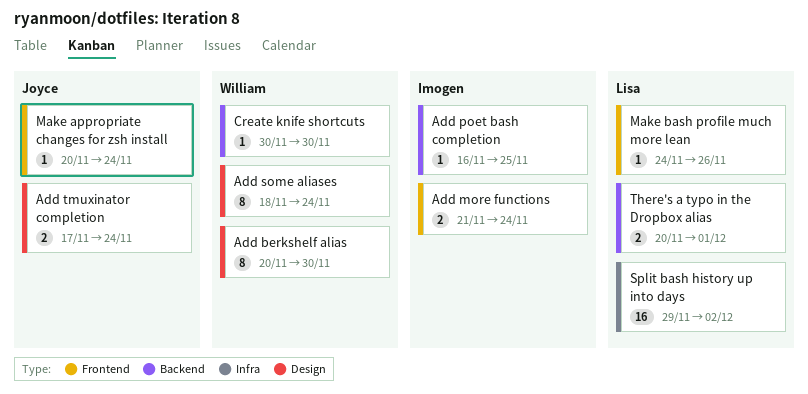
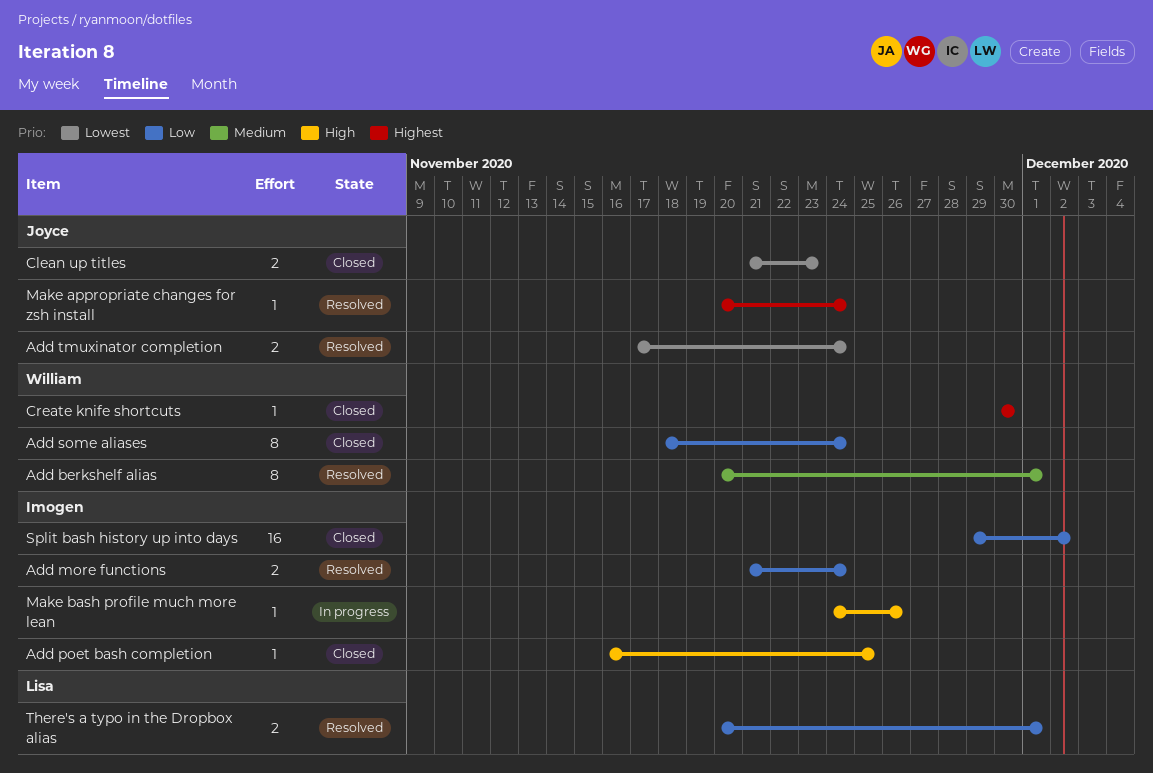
Add berkshelf alias, due: Nov 30 -> Dec 1
Clean up titles: none -> present
Make bash profile much more lean, owner: Lisa -> Imogen
Split bash history up into days, owner: Lisa -> Imogen

